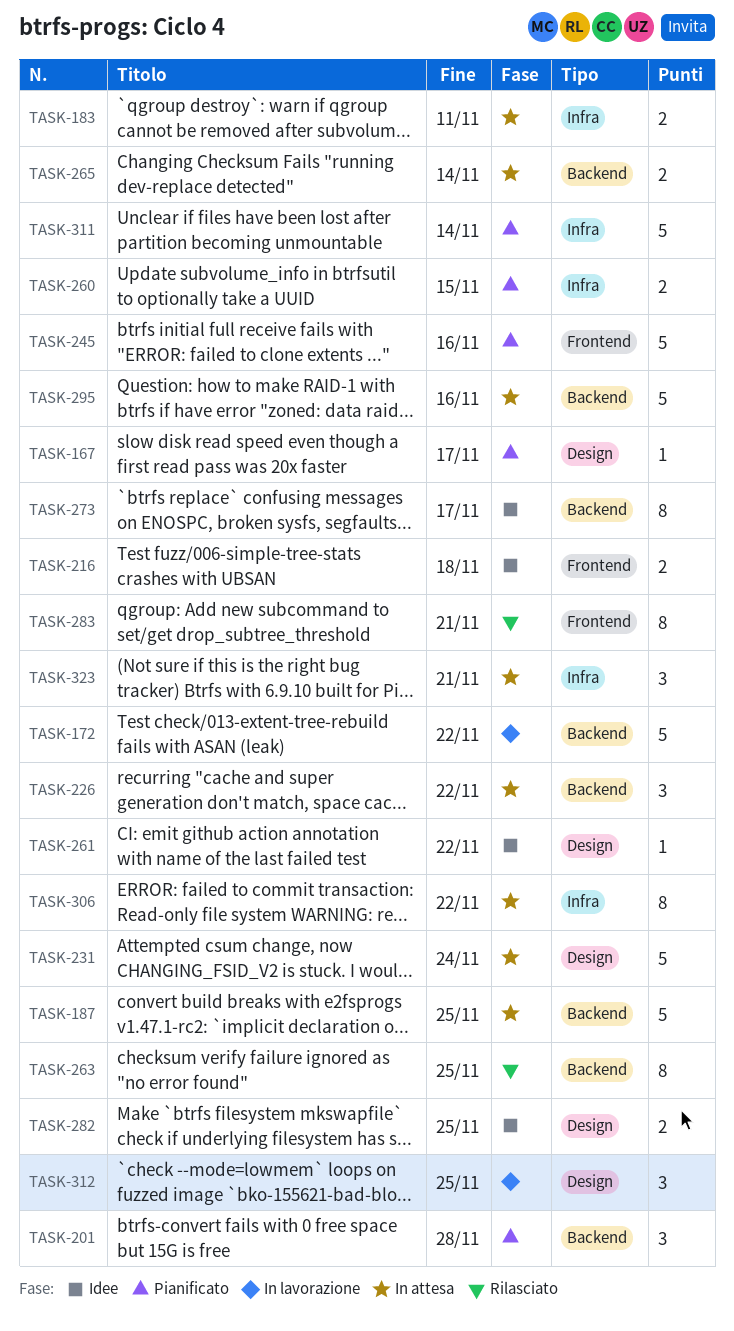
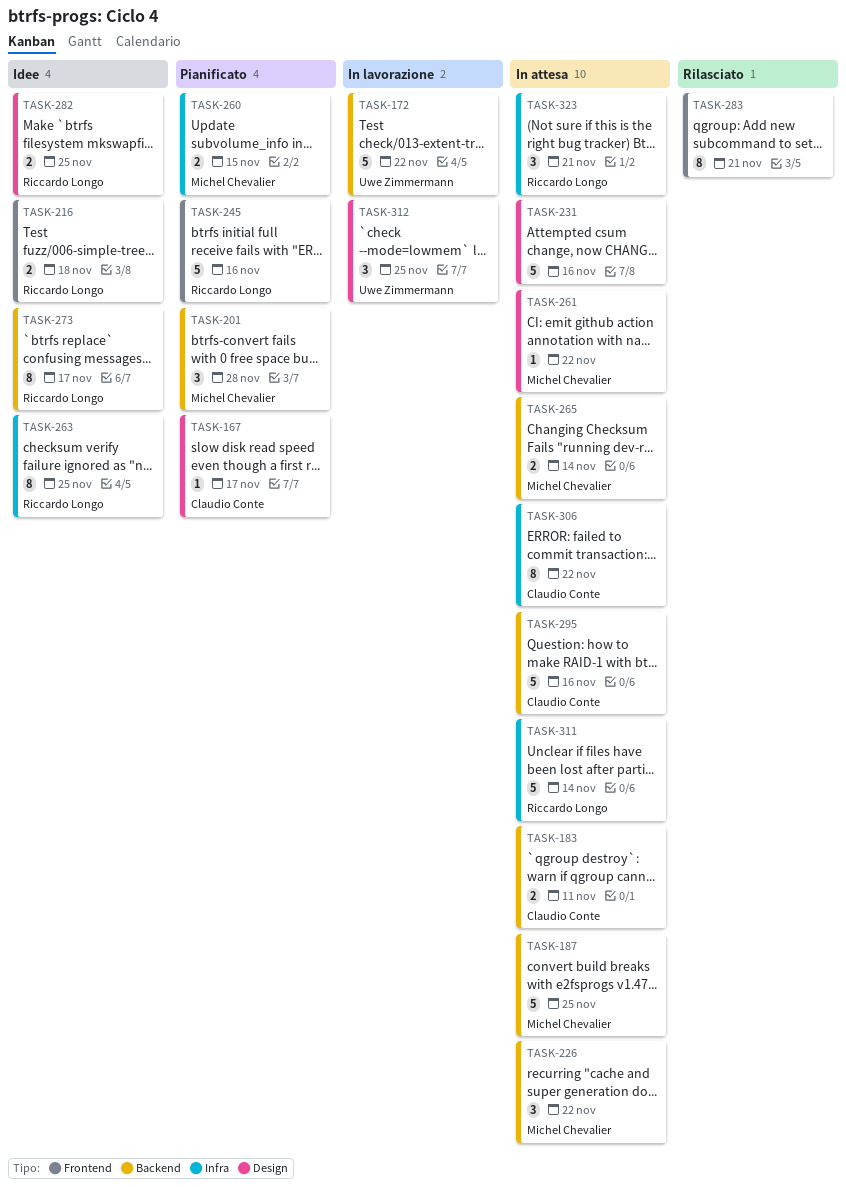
TASK-183, label: Infra -> Backend
TASK-231, due: Nov 24 -> Nov 16
TASK-261, status: Idee -> In attesa
TASK-263, status: Rilasciato -> Idee
TASK-263, label: Backend -> Infra
TASK-311, status: Pianificato -> In attesa

